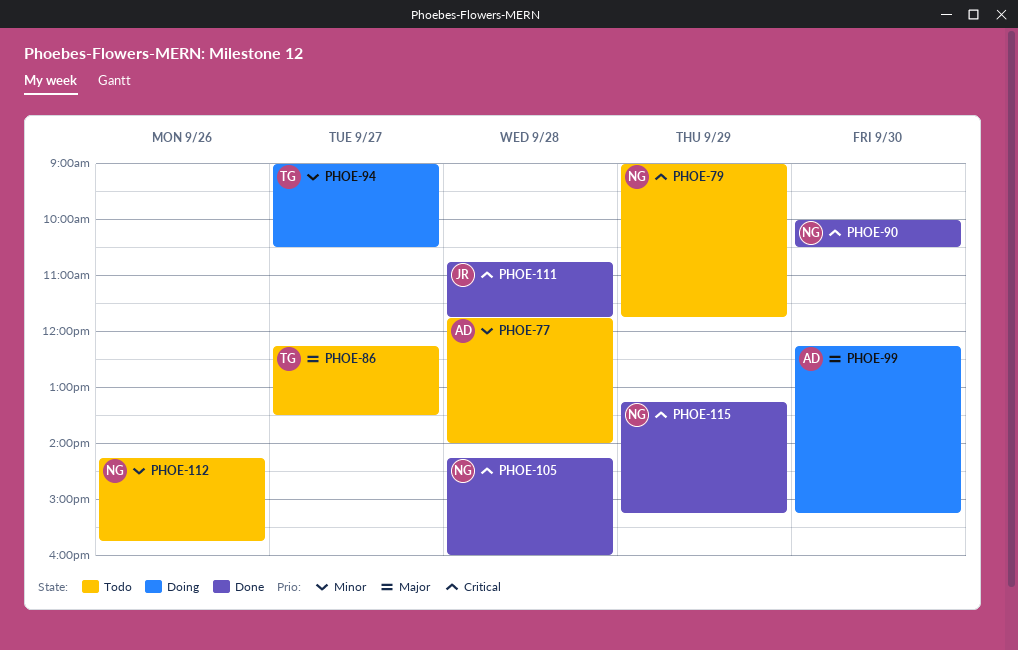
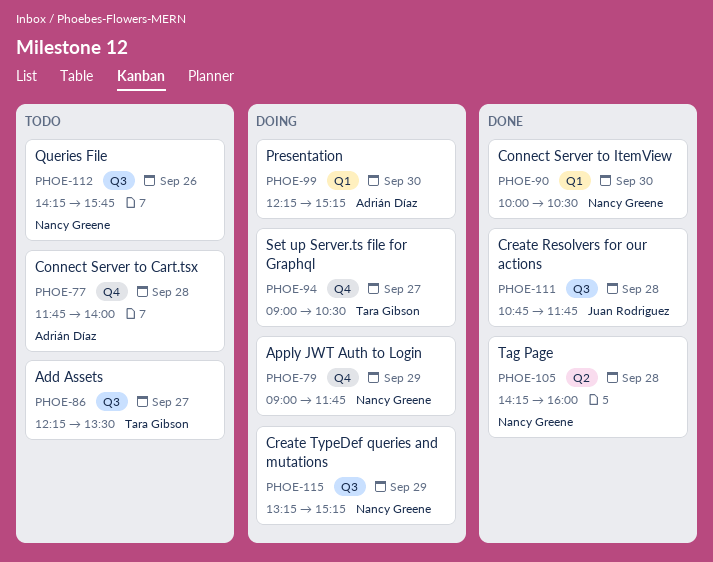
PHOE-79, status: Todo -> Doing
PHOE-115, status: Done -> Doing

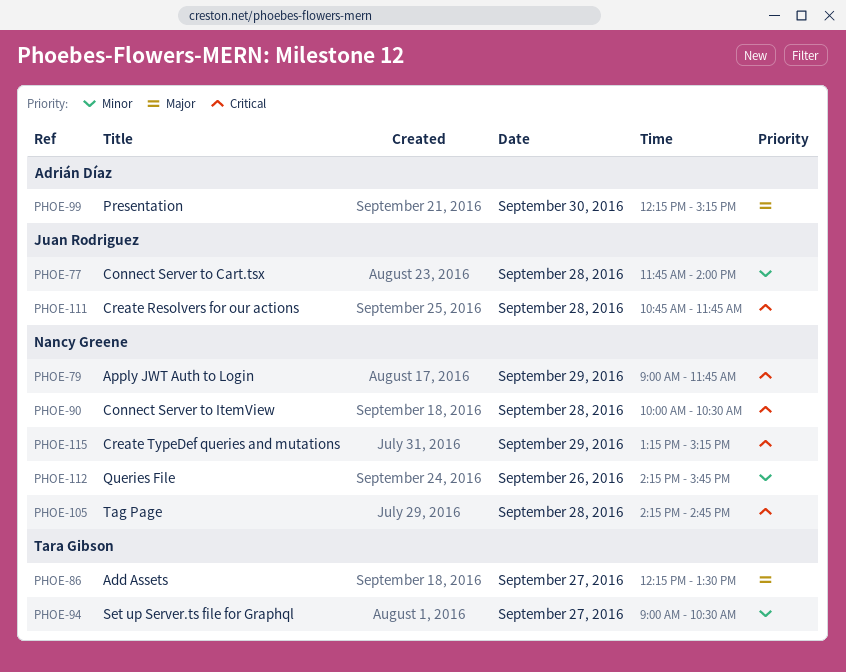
PHOE-77, owner: Adrián Díaz -> Juan Rodriguez
PHOE-90, day: Sep 30 -> Sep 28
PHOE-105, ends: 16:00 -> 14:45

